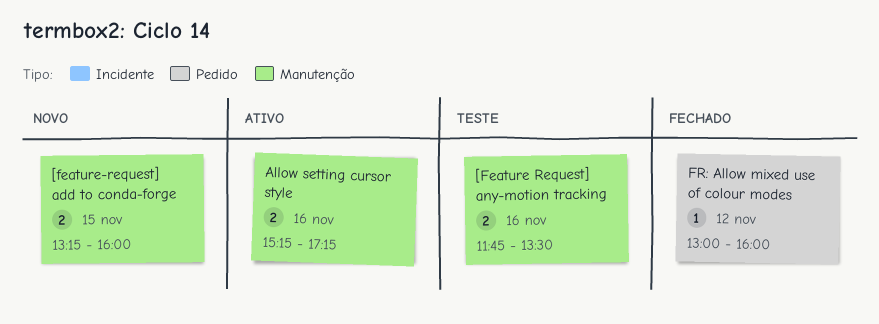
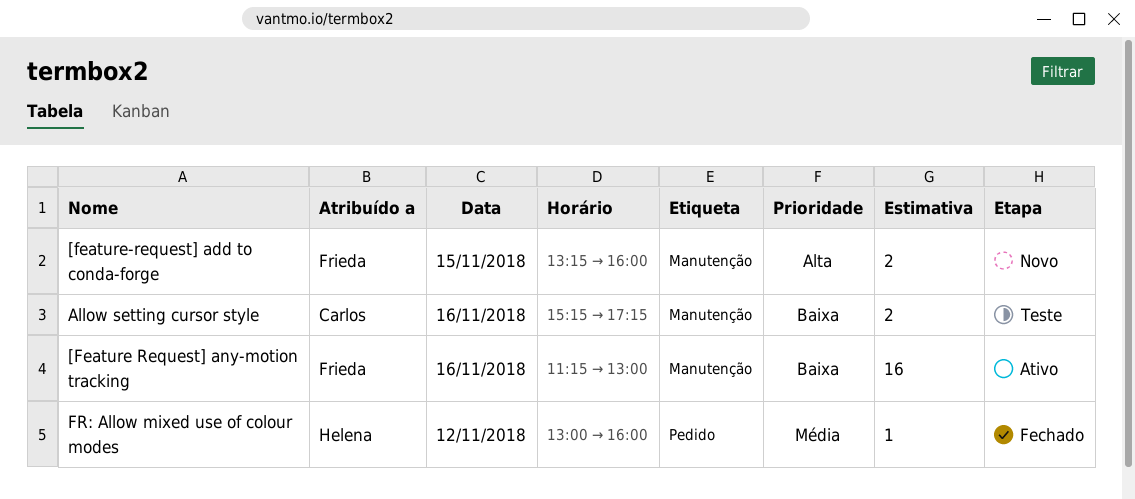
[Feature Request] any-motion tracking, status: Teste -> Ativo
[Feature Request] any-motion tracking, estimate: 2 -> 16
[Feature Request] any-motion tracking, begins: 11:45 -> 11:15
[Feature Request] any-motion tracking, ends: 13:30 -> 13:00
Allow setting cursor style, status: Ativo -> Teste

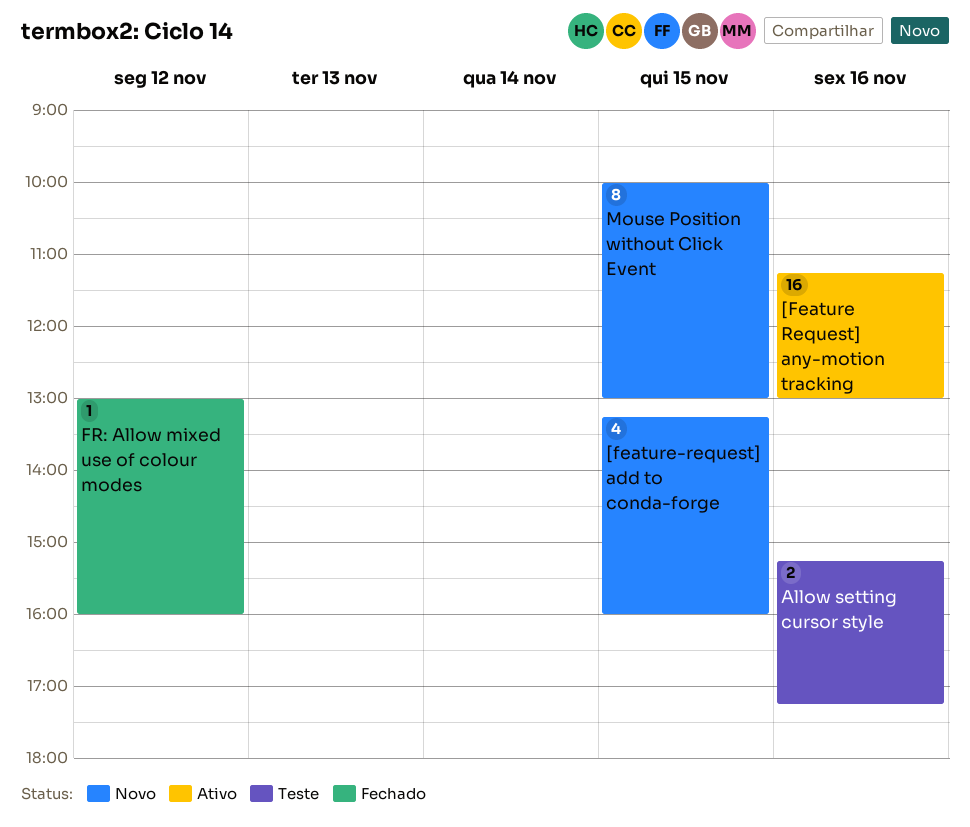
[feature-request] add to conda-forge, estimate: 2 -> 4
Mouse Position without Click Event: none -> present

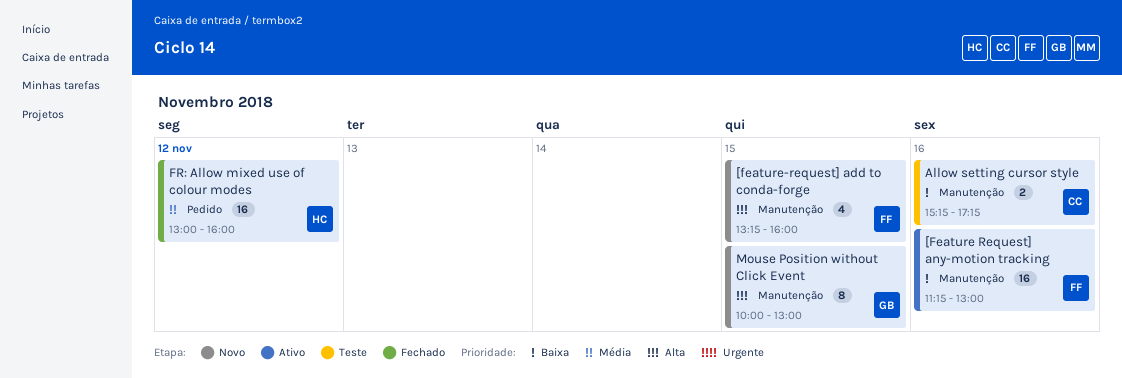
FR: Allow mixed use of colour modes, estimate: 1 -> 16

